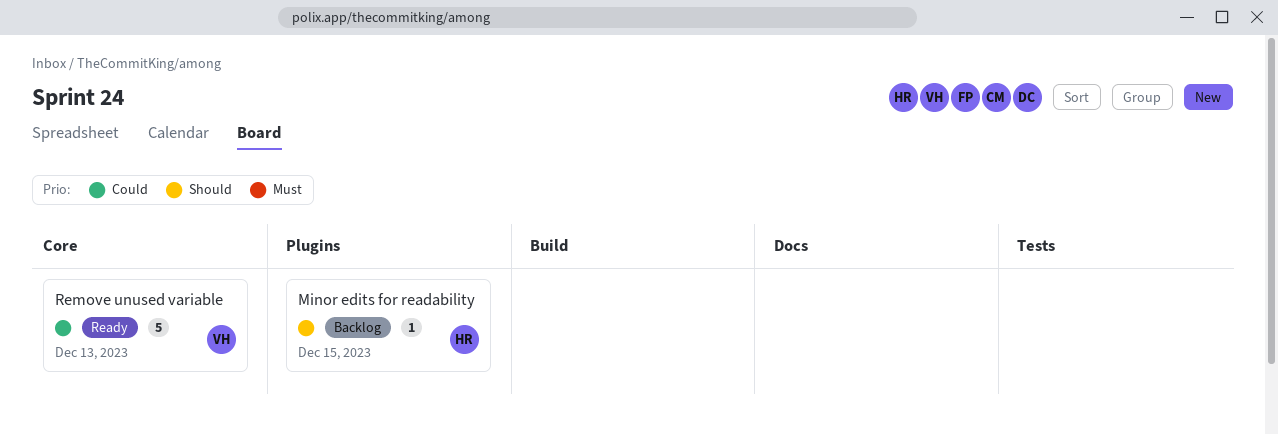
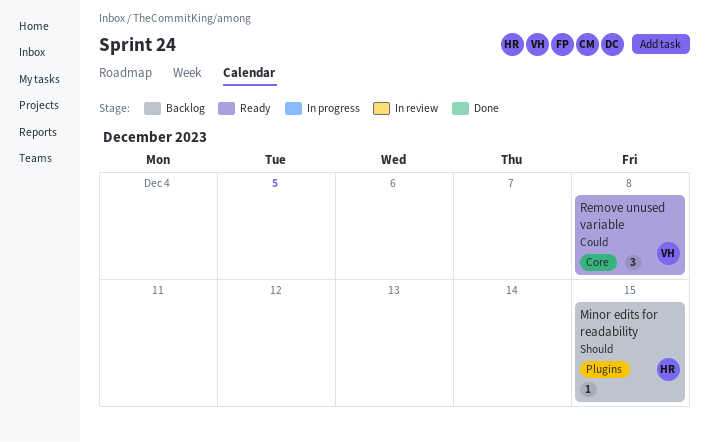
Remove unused variable, estimate: 5 -> 3
Remove unused variable, due: Dec 13 -> Dec 8

